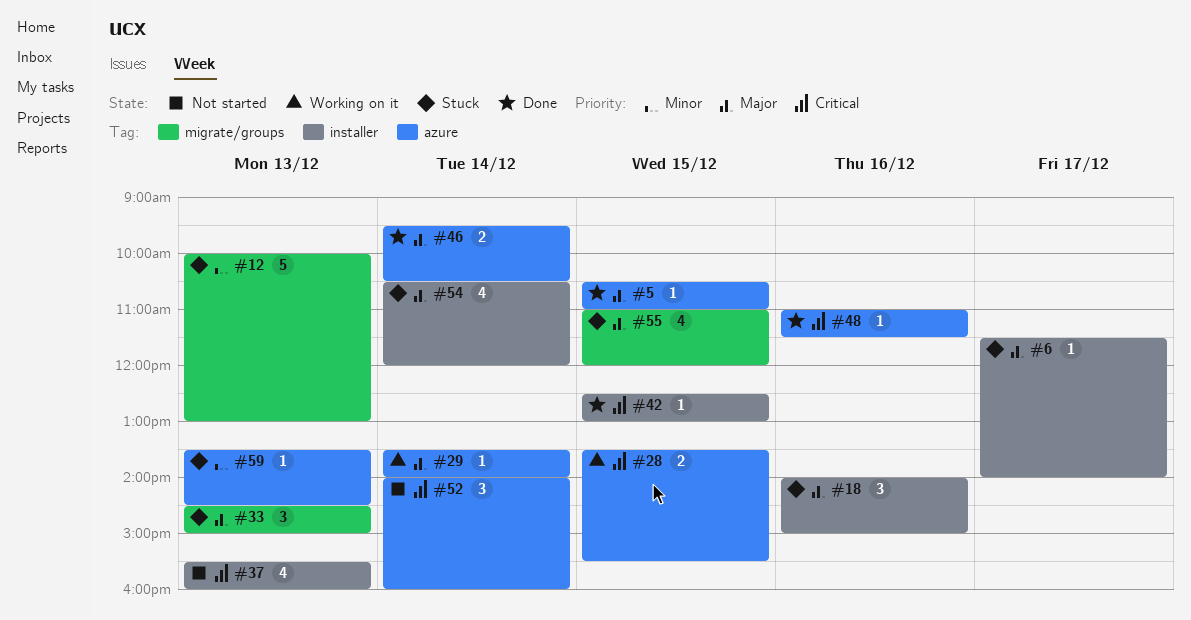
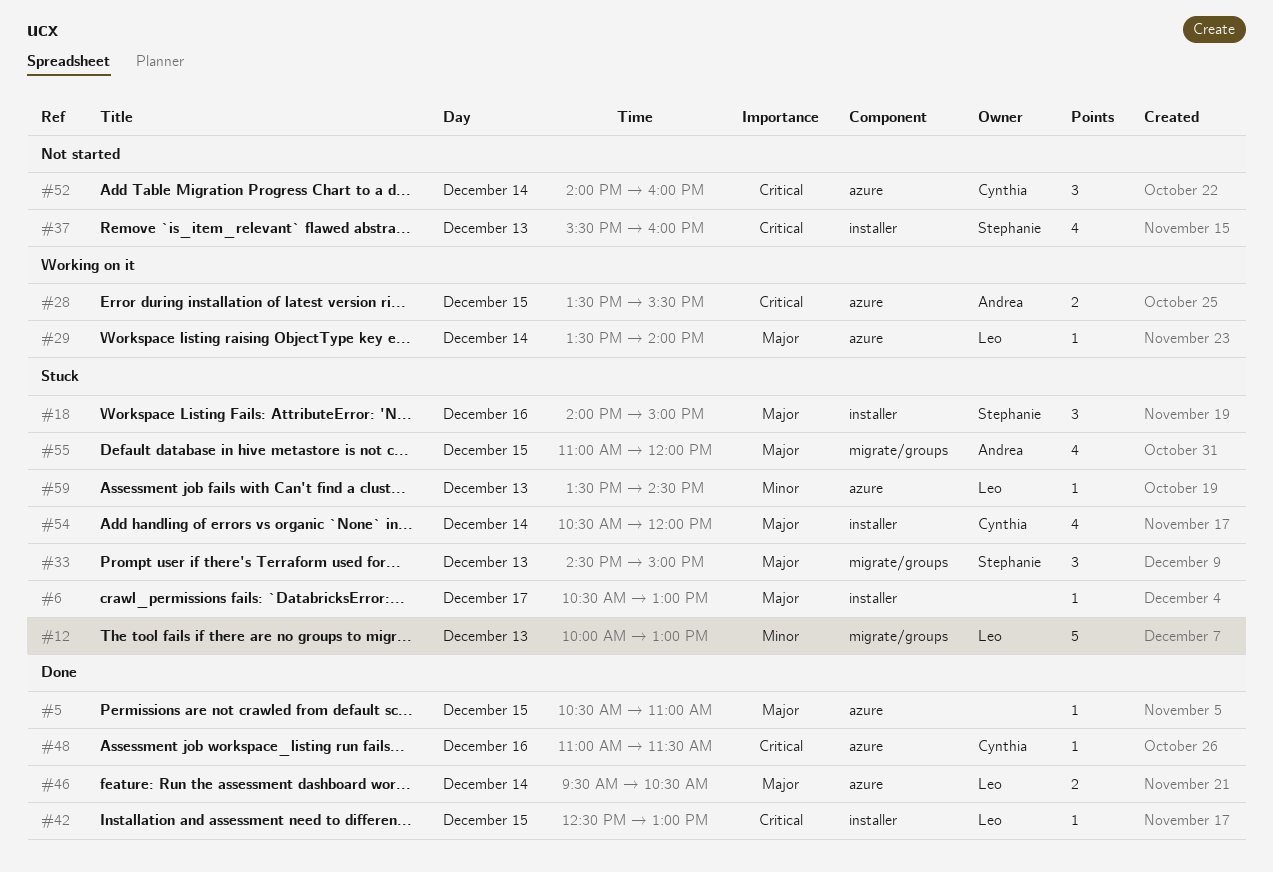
#6, begins: 11:30 -> 10:30
#6, ends: 14:00 -> 13:00

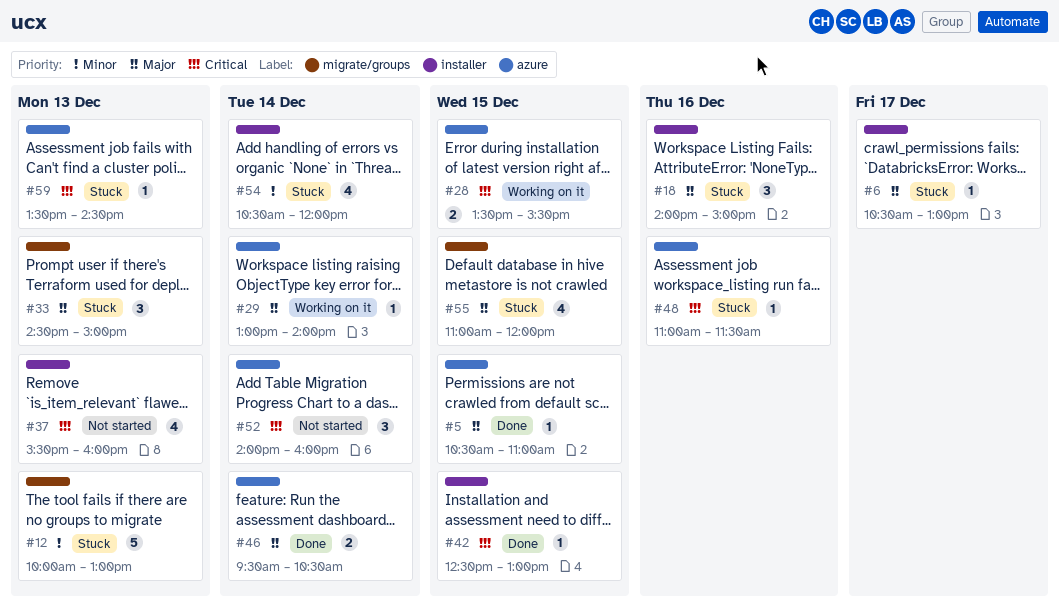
#29, begins: 13:30 -> 13:00
#48, status: Done -> Stuck
#54, priority: Major -> Minor
#59, priority: Minor -> Critical

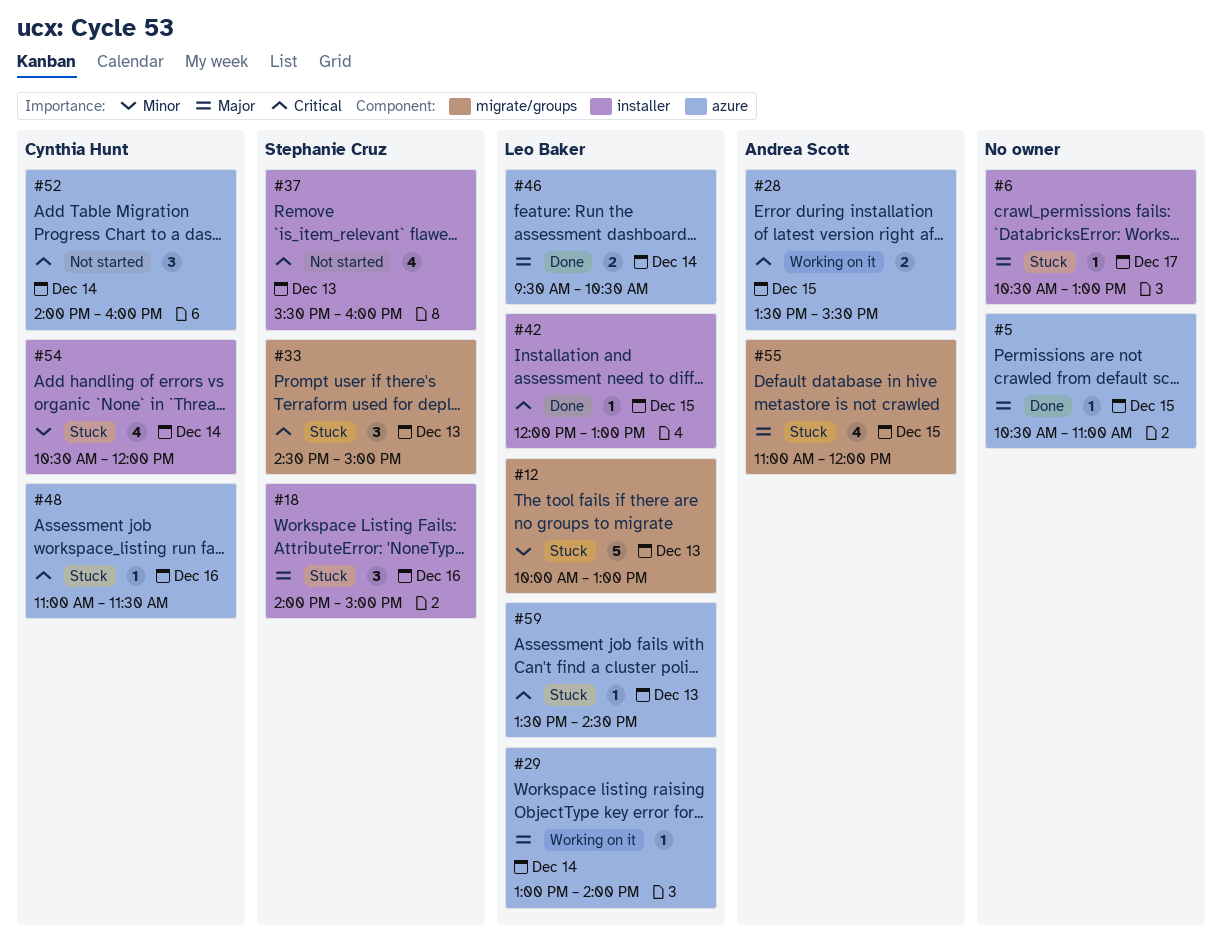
#33, priority: Major -> Critical
#42, begins: 12:30 -> 12:00

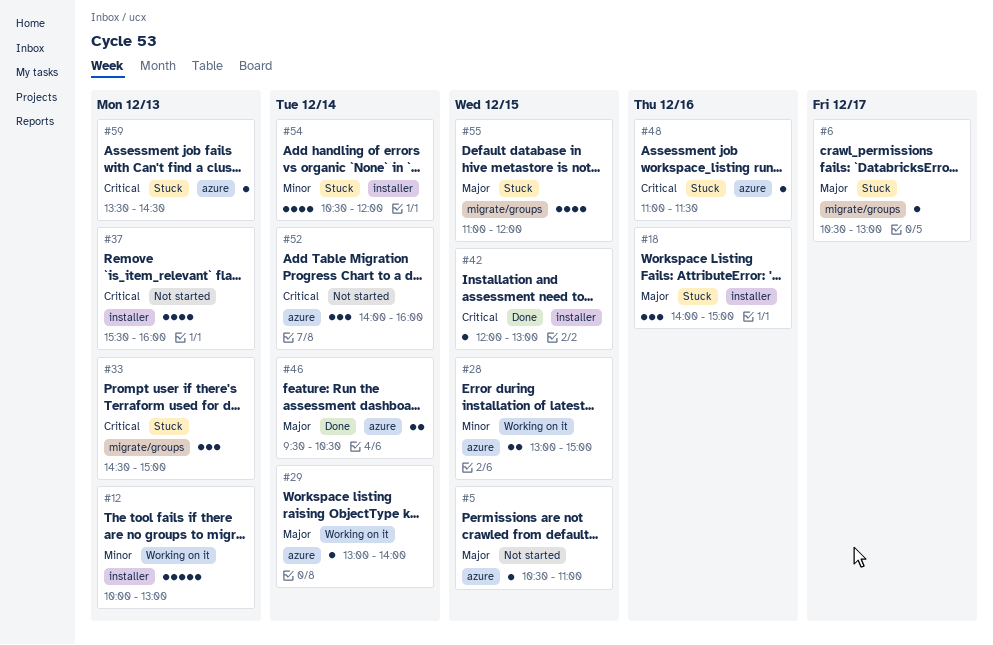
#5, status: Done -> Not started
#6, label: installer -> migrate/groups
#12, status: Stuck -> Working on it
#12, label: migrate/groups -> installer
#28, priority: Critical -> Minor
#28, begins: 13:30 -> 13:00
#28, ends: 15:30 -> 15:00

